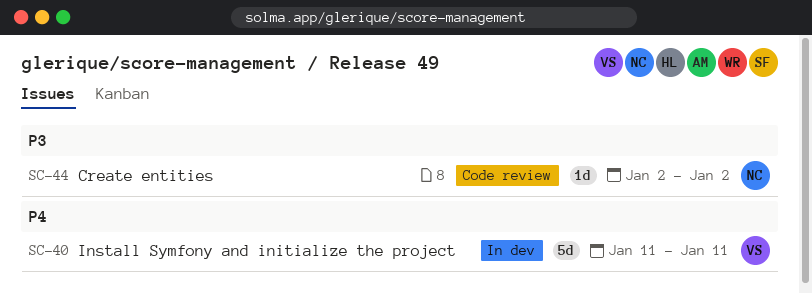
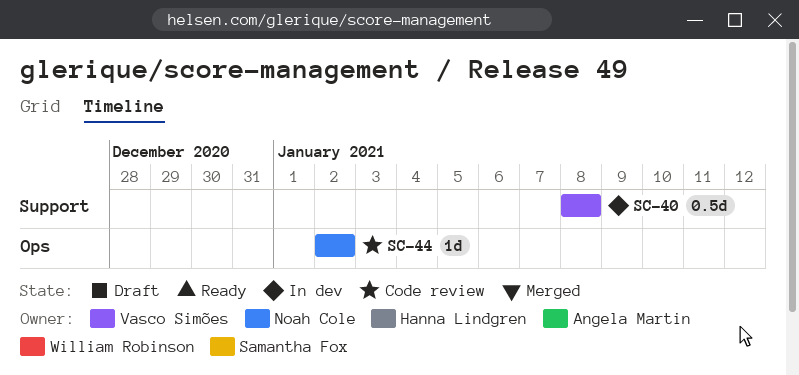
SC-40, estimate: 5d -> 0.5d
SC-40, start: Jan 11 -> Jan 8
SC-40, due: Jan 11 -> Jan 8

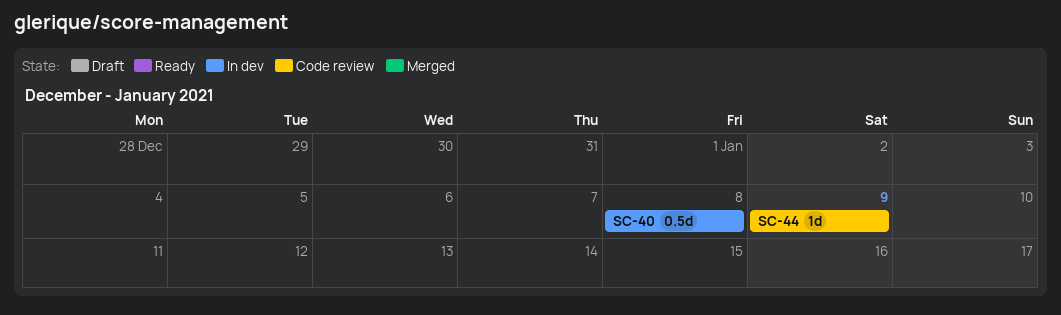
SC-44, start: Jan 2 -> Jan 9
SC-44, due: Jan 2 -> Jan 9

